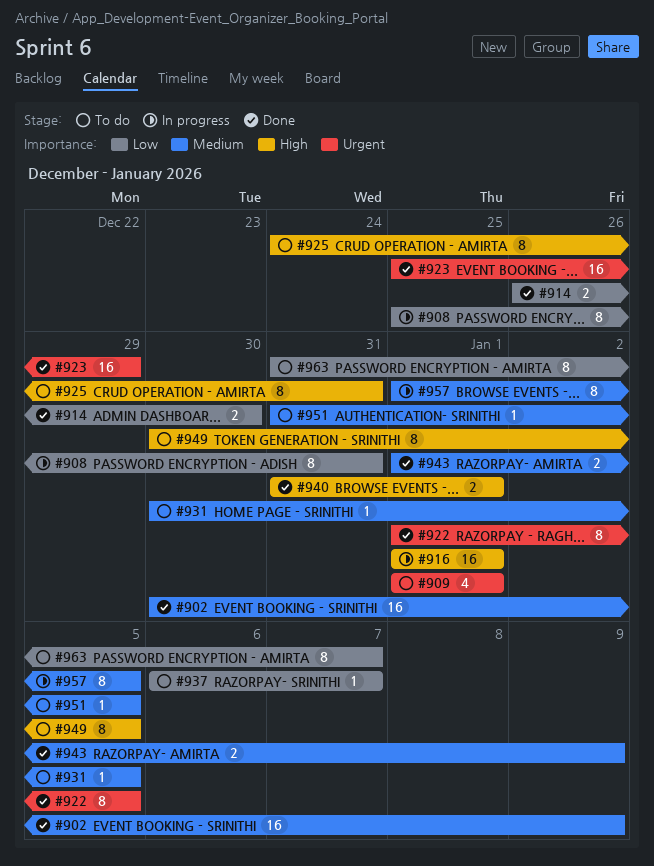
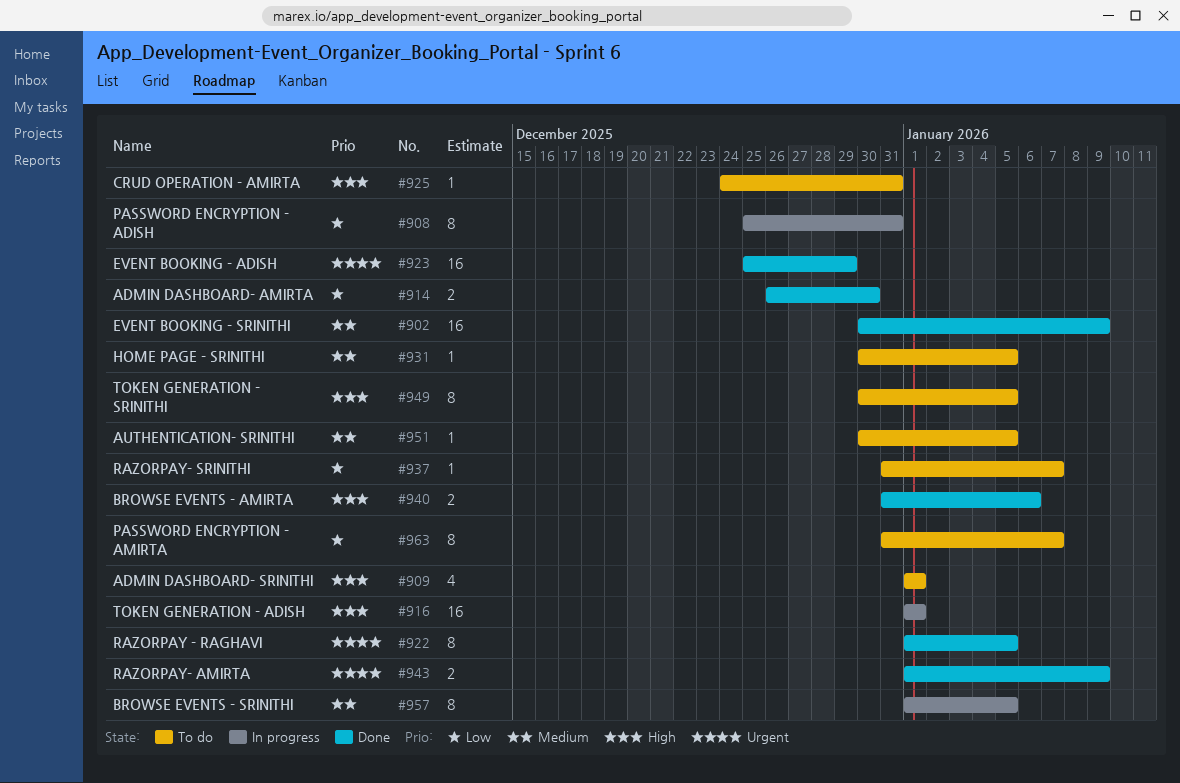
#909, priority: Urgent -> High
#925, estimate: 8 -> 1
#937, start: Jan 6 -> Dec 31
#940, due: Jan 1 -> Jan 6
#943, priority: Medium -> Urgent
#951, start: Dec 31 -> Dec 30

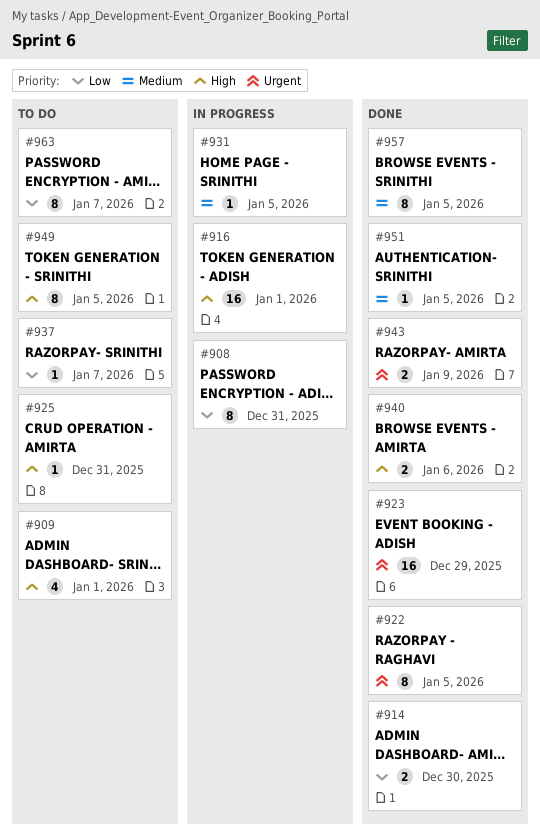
#902: present -> none
#931, status: To do -> In progress
#951, status: To do -> Done
#957, status: In progress -> Done

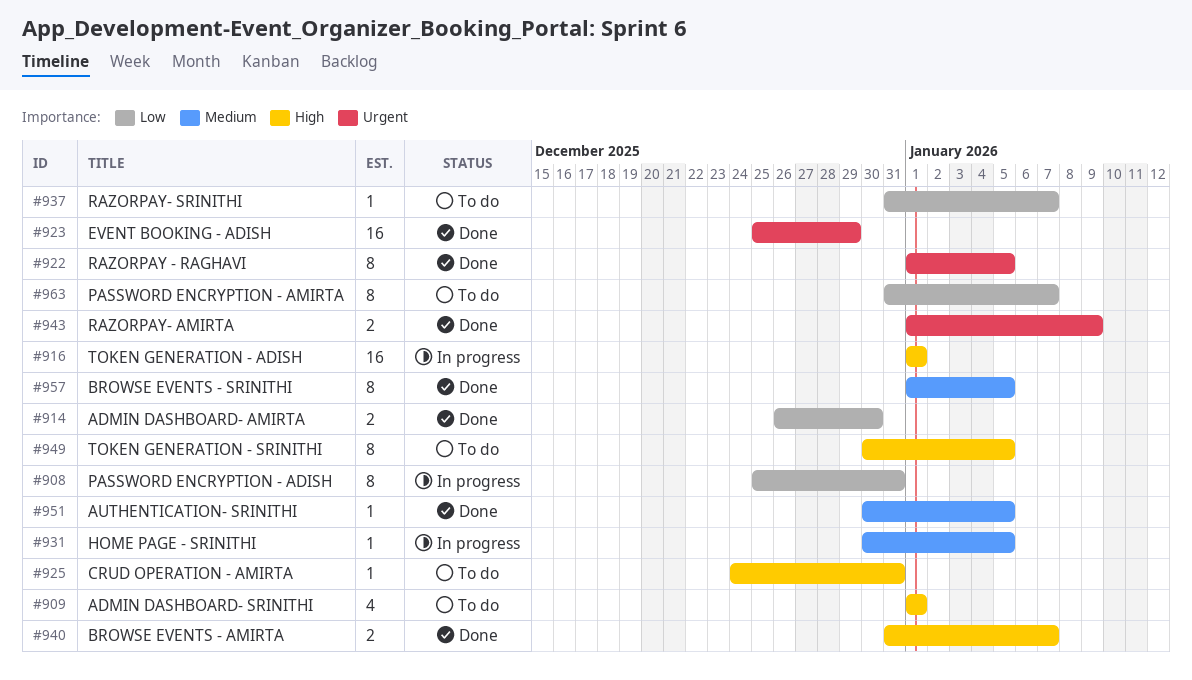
#940, due: Jan 6 -> Jan 7

